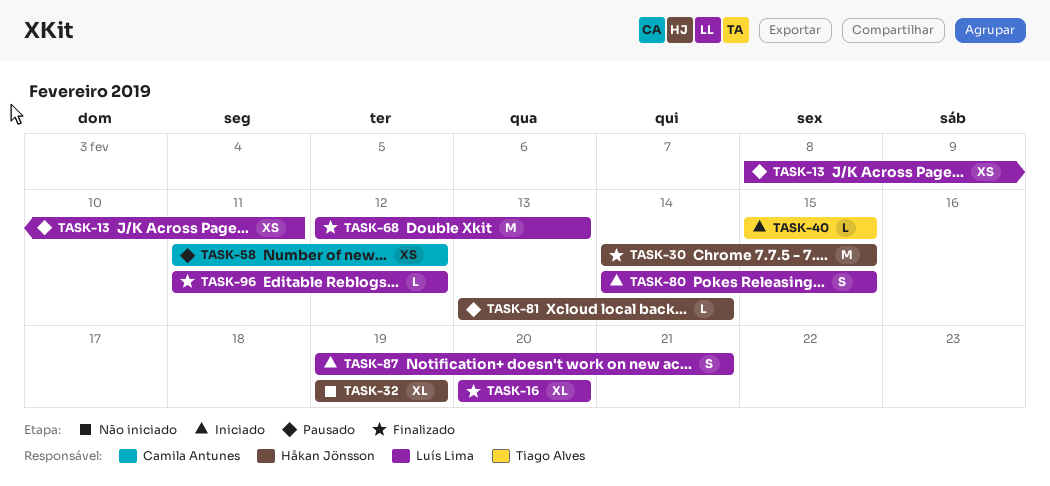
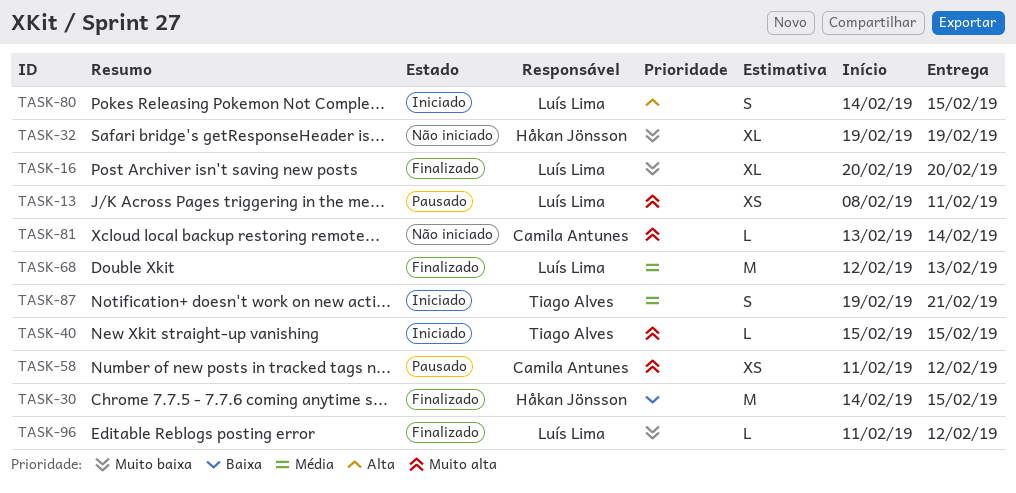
TASK-81, status: Pausado -> Não iniciado
TASK-81, owner: Håkan Jönsson -> Camila Antunes
TASK-87, owner: Luís Lima -> Tiago Alves

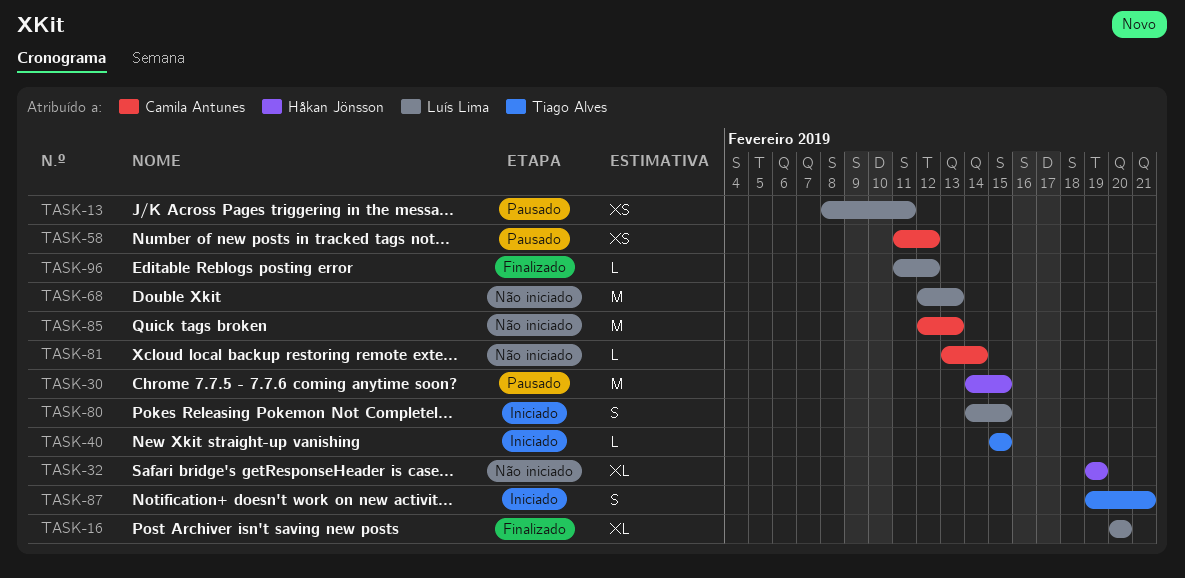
TASK-30, status: Finalizado -> Pausado
TASK-68, status: Finalizado -> Não iniciado
TASK-85: none -> present

